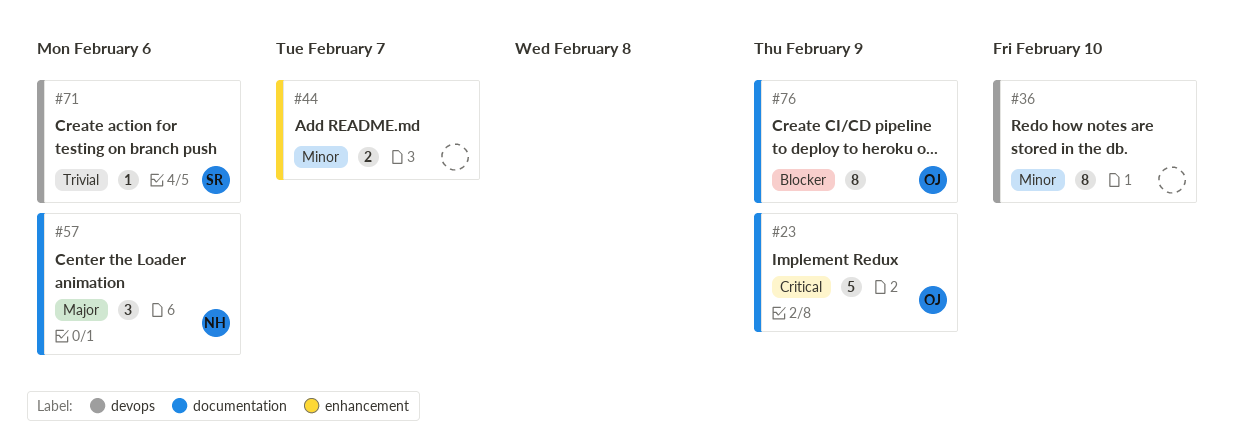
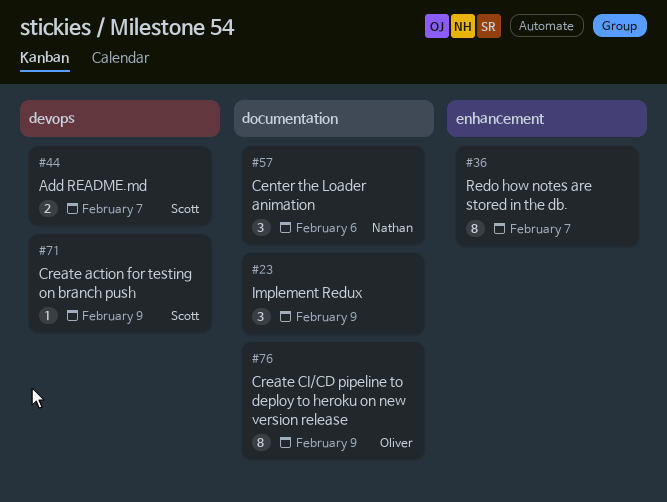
#23, owner: Oliver -> none
#23, estimate: 5 -> 3
#36, label: devops -> enhancement
#36, due: Feb 10 -> Feb 7
#44, owner: none -> Scott
#44, label: enhancement -> devops
#71, due: Feb 6 -> Feb 9

